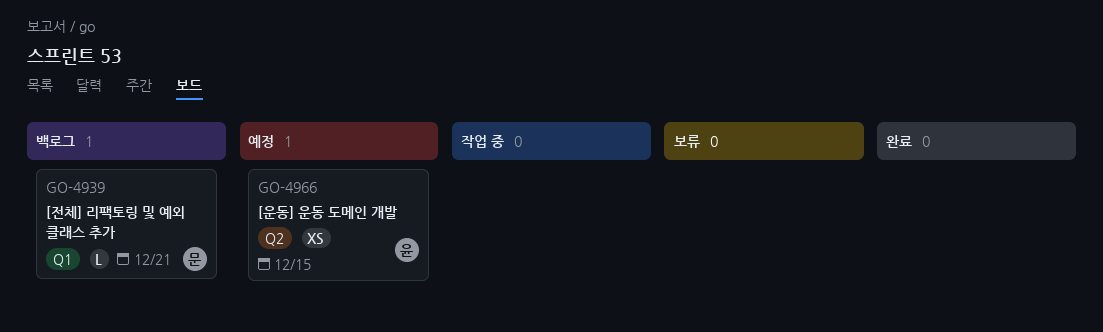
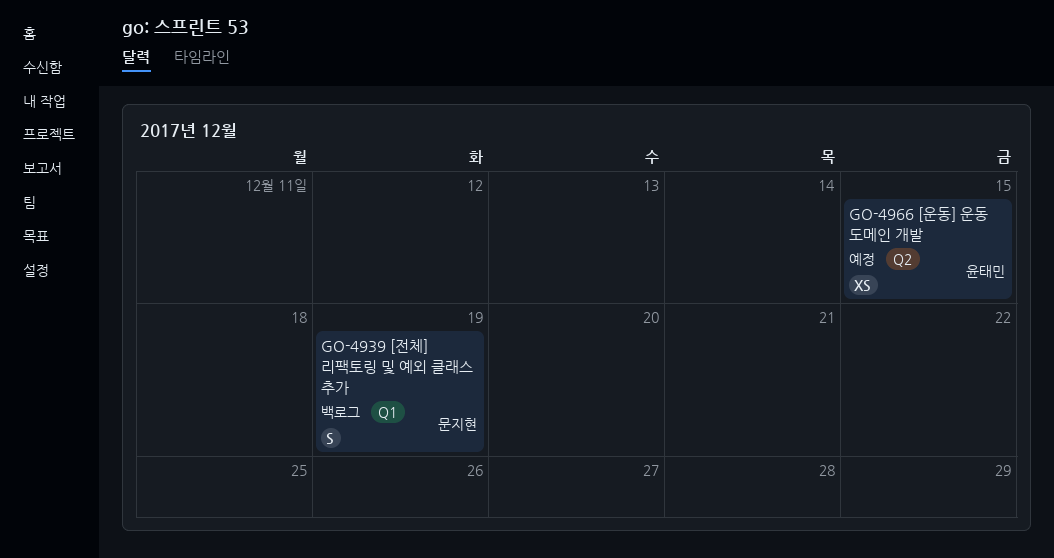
GO-4939, estimate: L -> S
GO-4939, due: Dec 21 -> Dec 19

